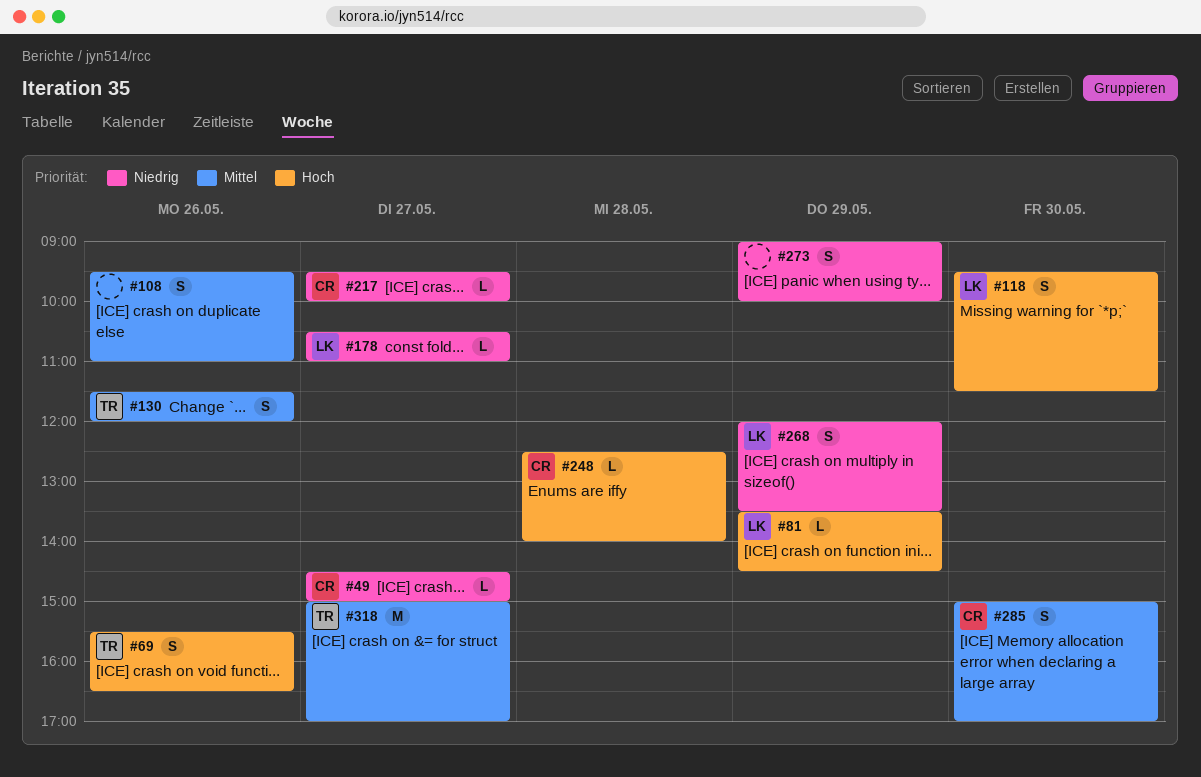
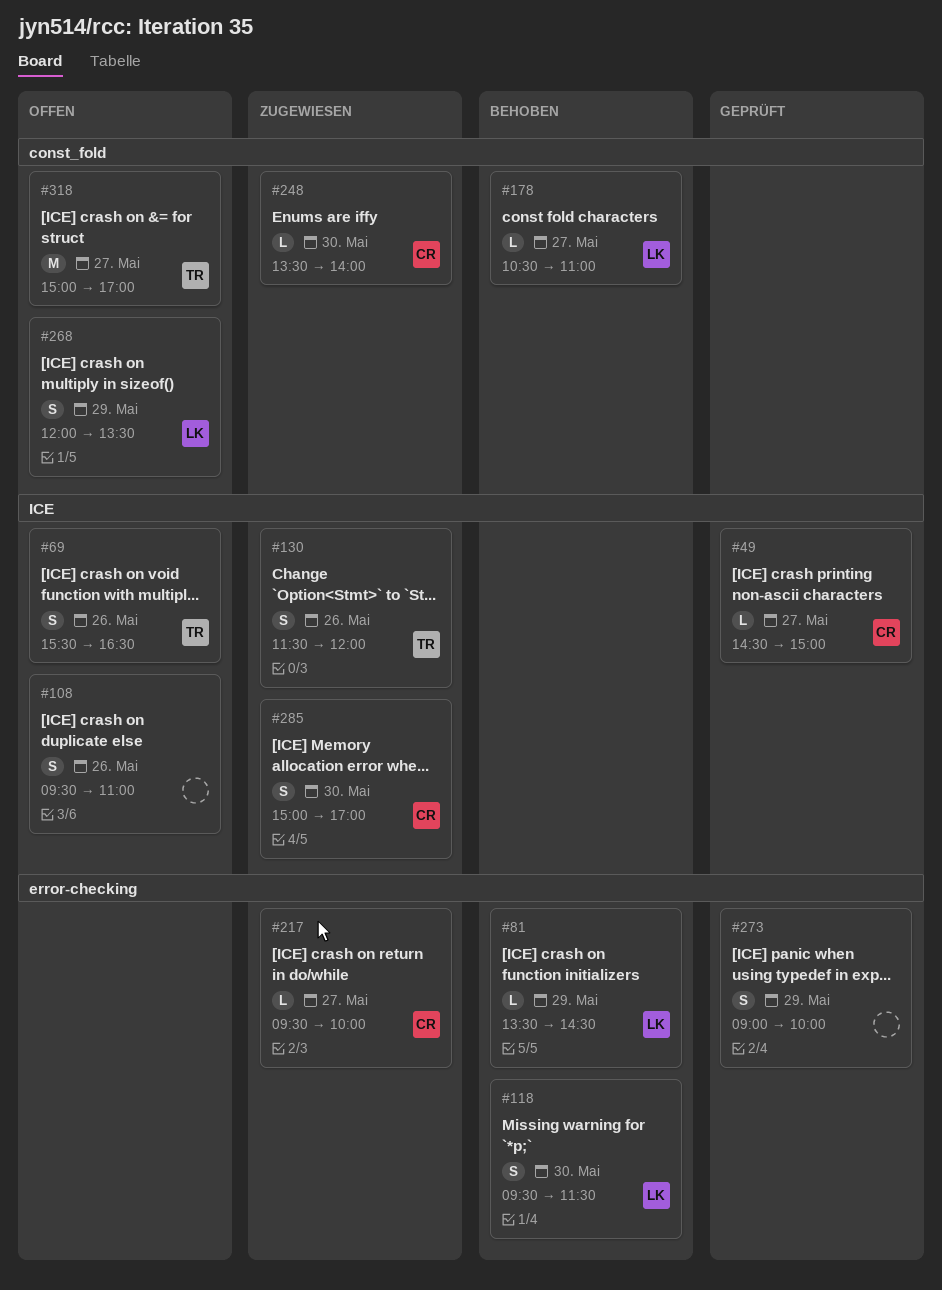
#248, day: May 28 -> May 30
#248, begins: 12:30 -> 13:30

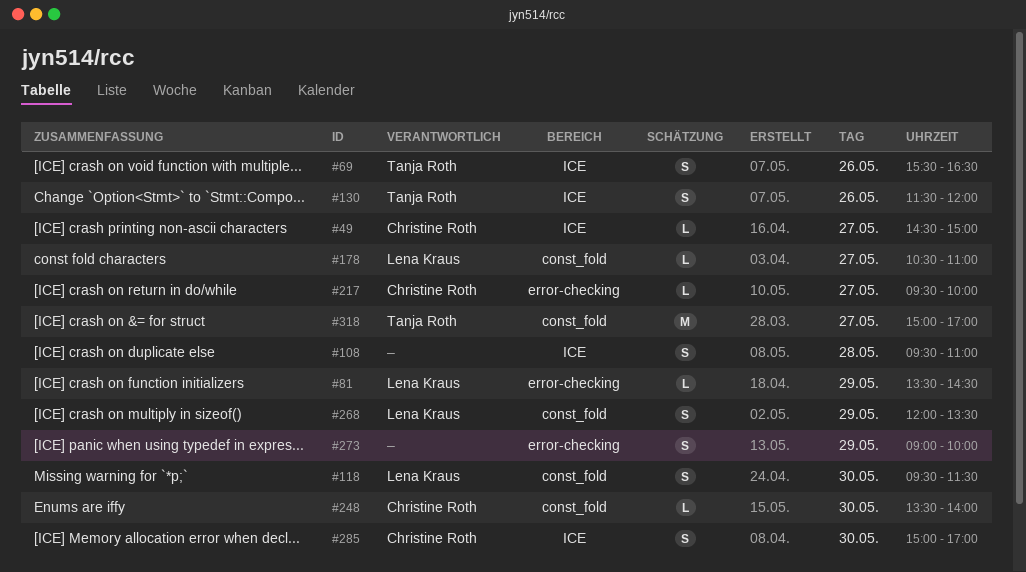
#108, day: May 26 -> May 28
#118, label: error-checking -> const_fold

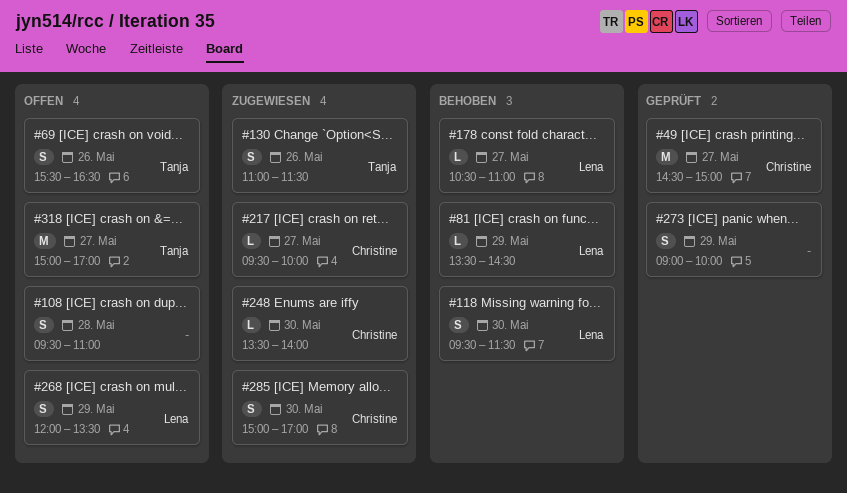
#49, estimate: L -> M
#130, begins: 11:30 -> 11:00
#130, ends: 12:00 -> 11:30

